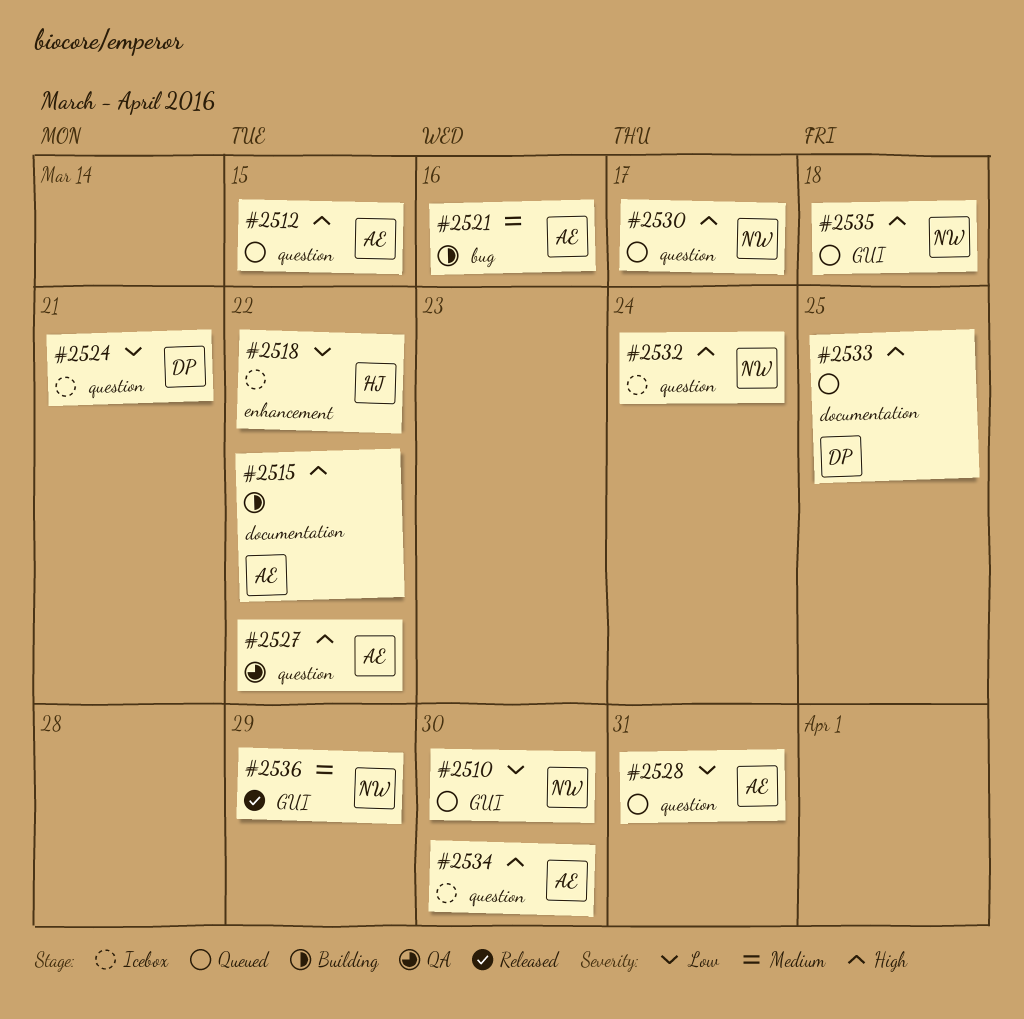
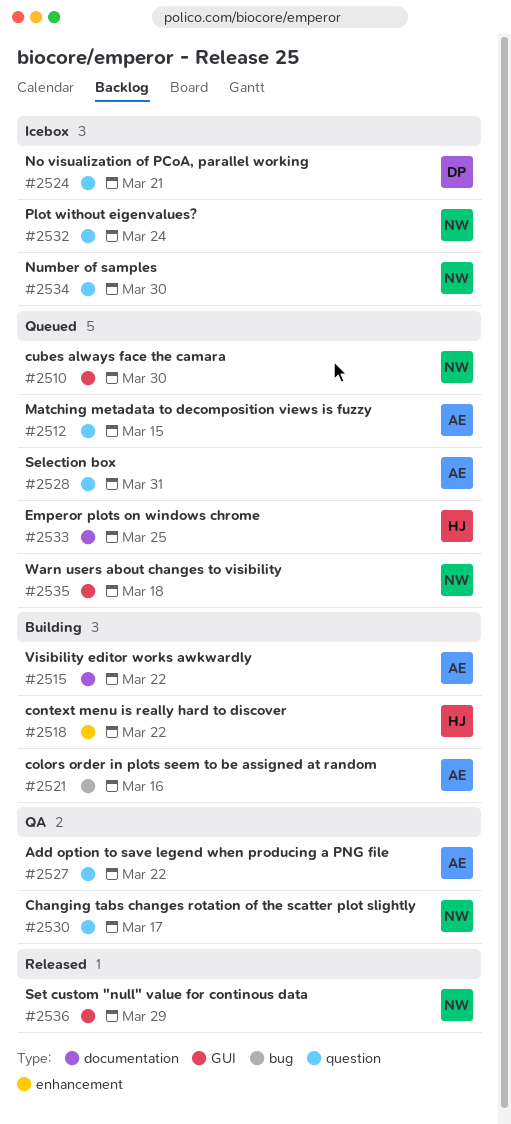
#2518, status: Icebox -> Building
#2530, status: Queued -> QA
#2533, owner: DP -> HJ
#2534, owner: AE -> NW

